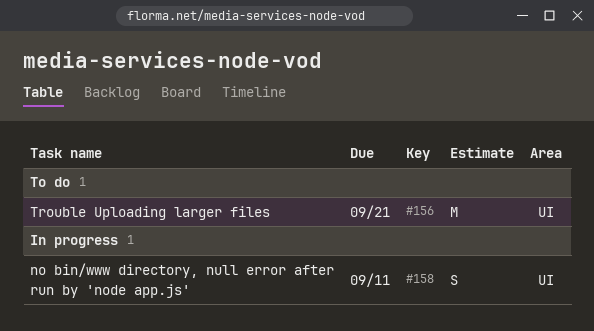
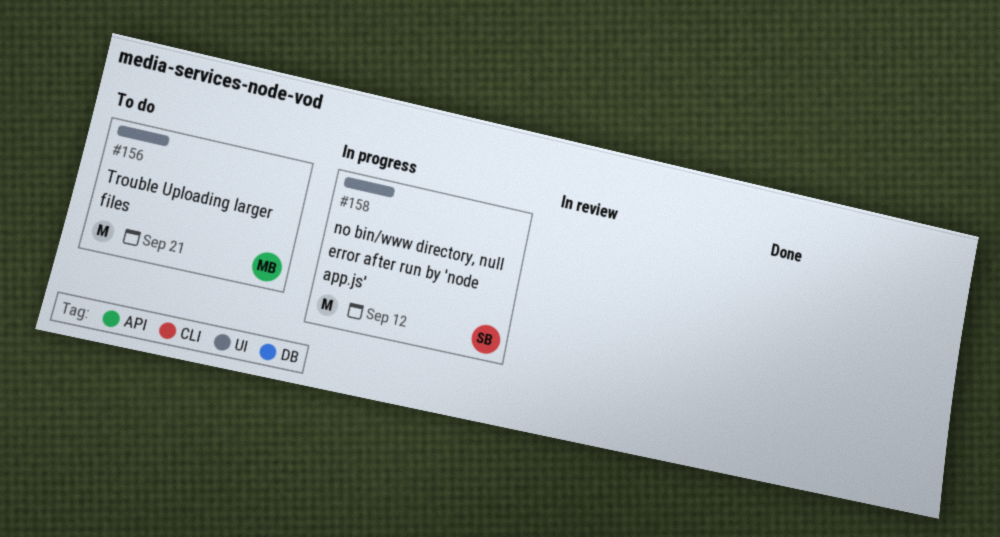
#158, estimate: S -> M
#158, due: Sep 11 -> Sep 12

